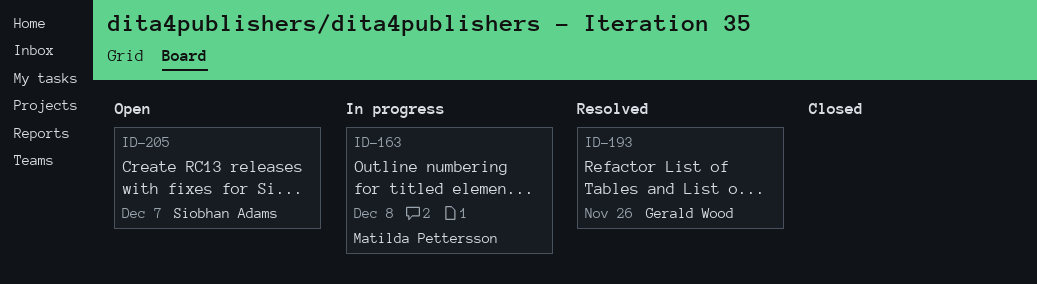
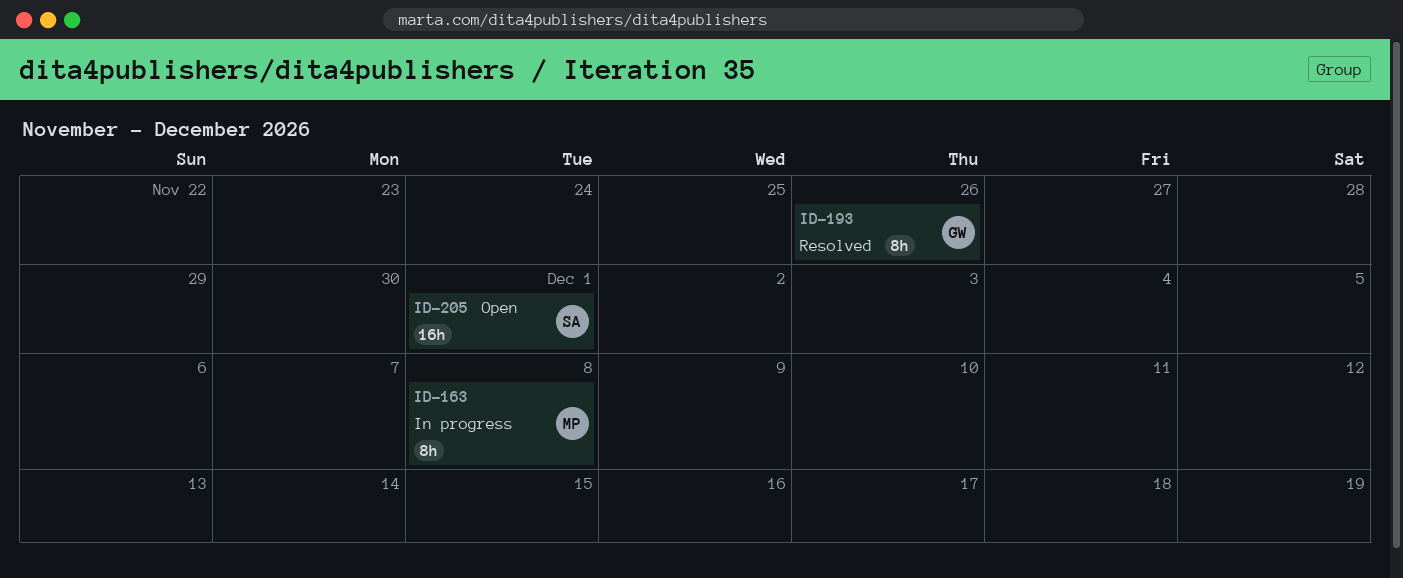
ID-205, due: Dec 7 -> Dec 1

